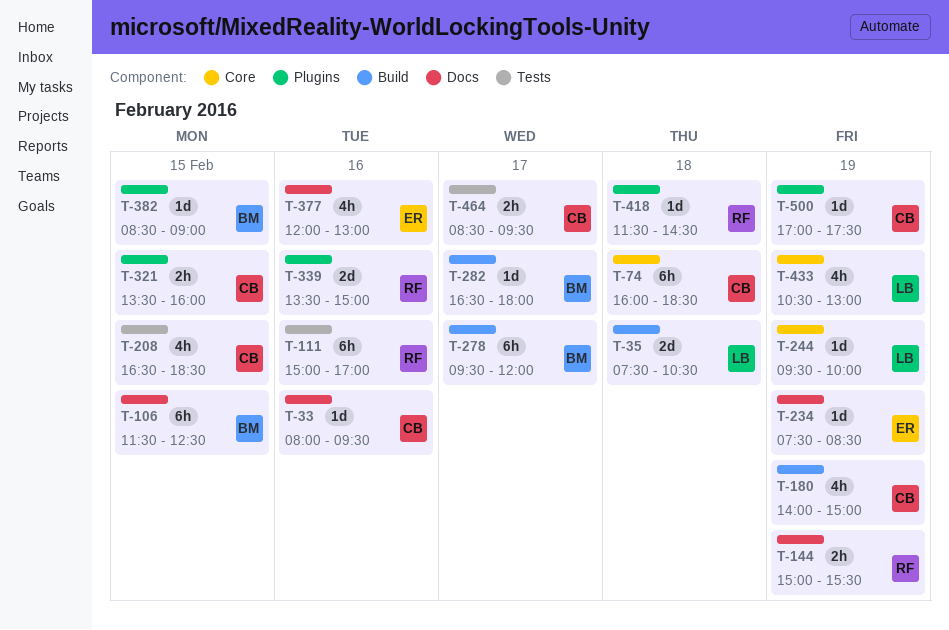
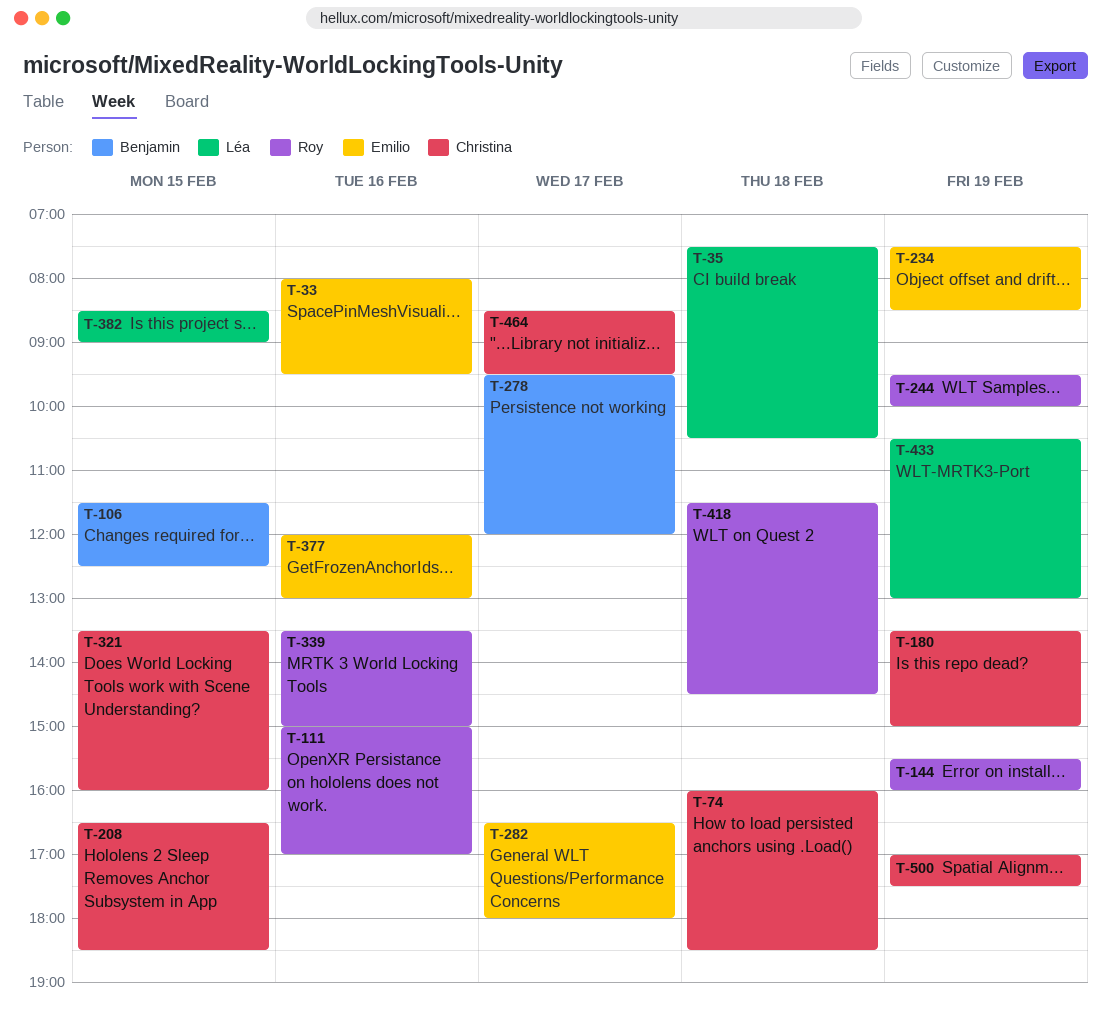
T-33, owner: Christina -> Emilio
T-144, begins: 15:00 -> 15:30
T-144, ends: 15:30 -> 16:00
T-180, begins: 14:00 -> 13:30
T-244, owner: Léa -> Roy
T-282, owner: Benjamin -> Emilio
T-382, owner: Benjamin -> Léa

